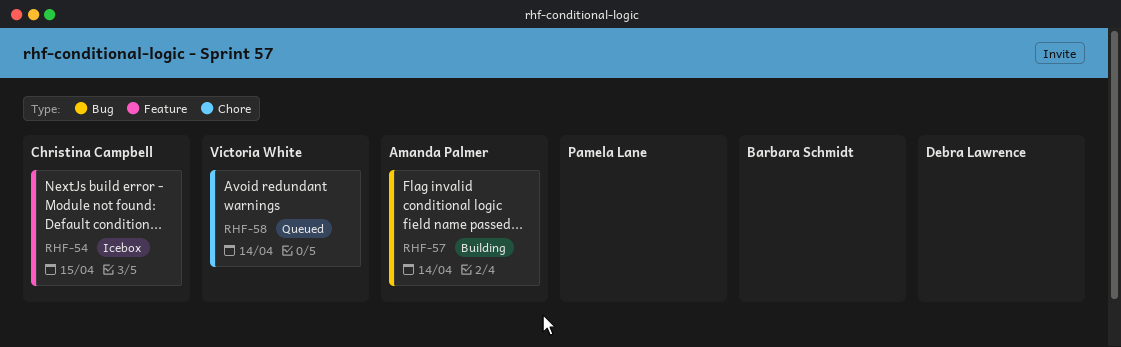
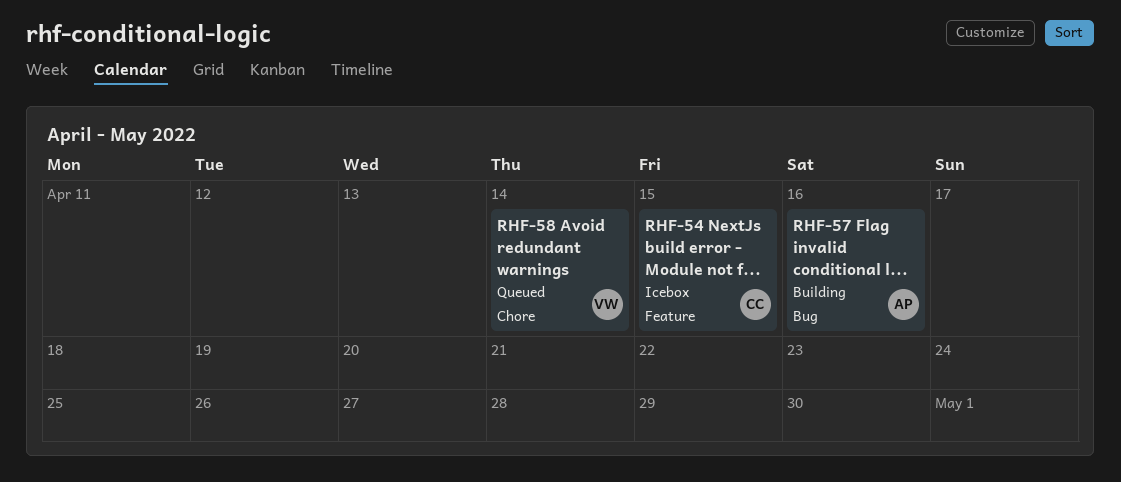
RHF-57, due: Apr 14 -> Apr 16

